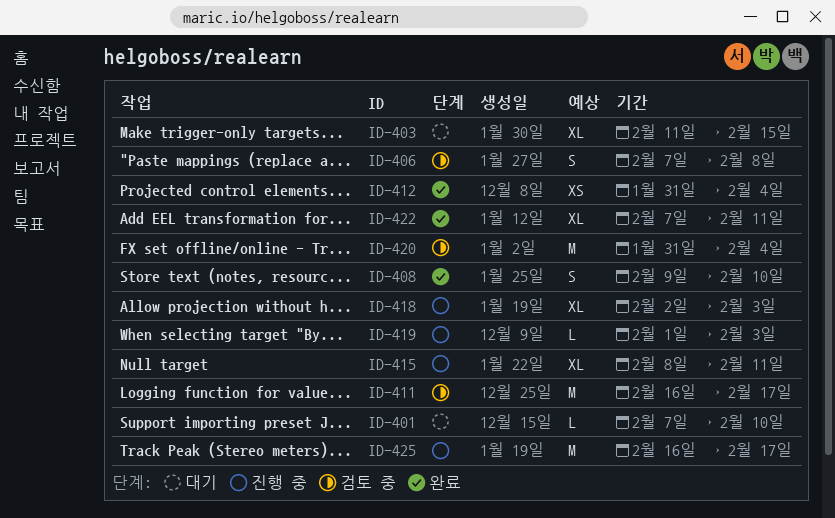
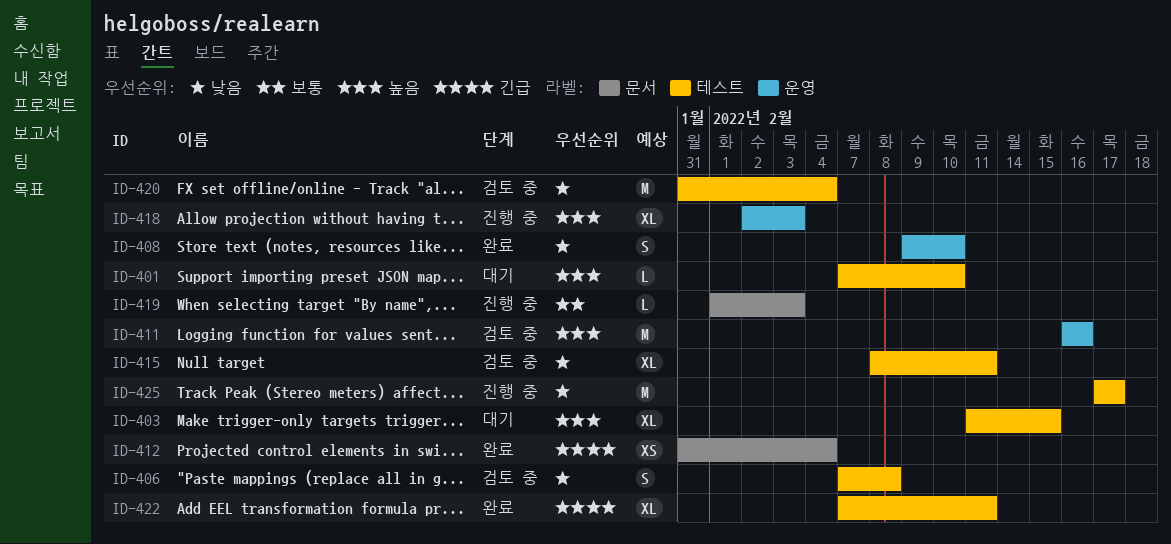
ID-411, due: Feb 17 -> Feb 16
ID-415, status: 진행 중 -> 검토 중
ID-425, start: Feb 16 -> Feb 17

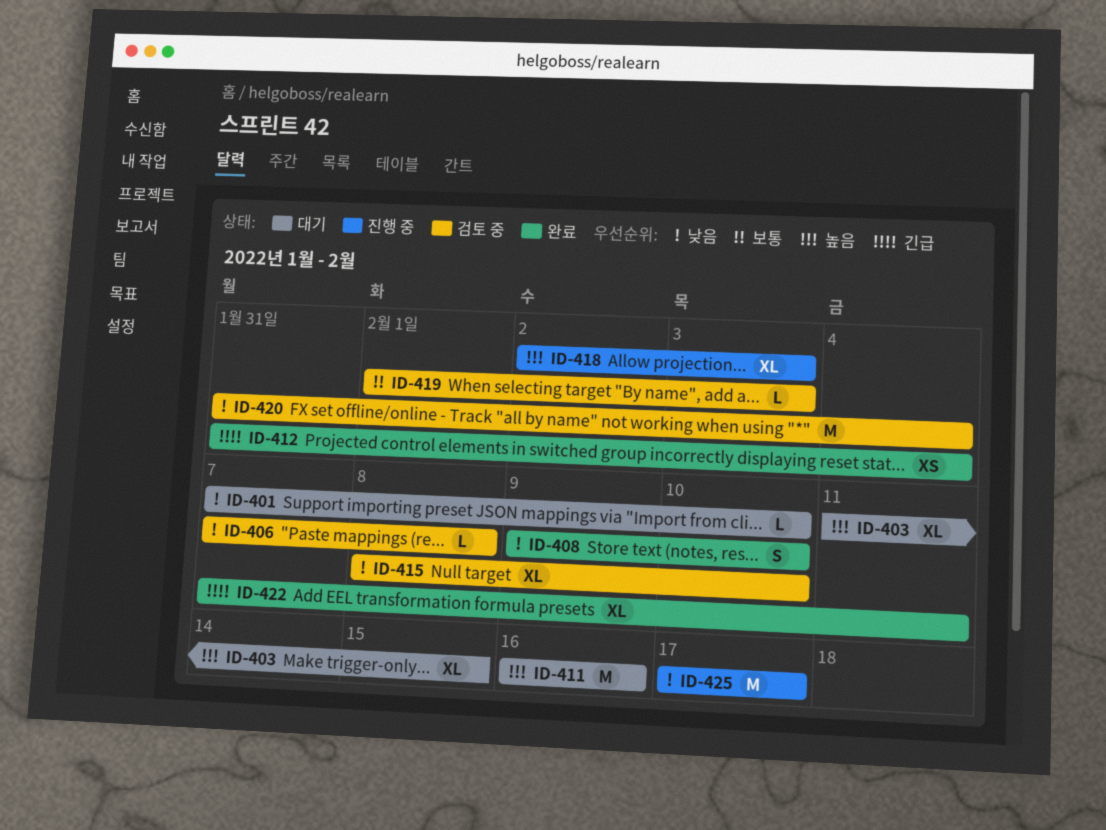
ID-401, priority: 높음 -> 낮음
ID-406, estimate: S -> L
ID-411, status: 검토 중 -> 대기
ID-415, due: Feb 11 -> Feb 10
ID-419, status: 진행 중 -> 검토 중

